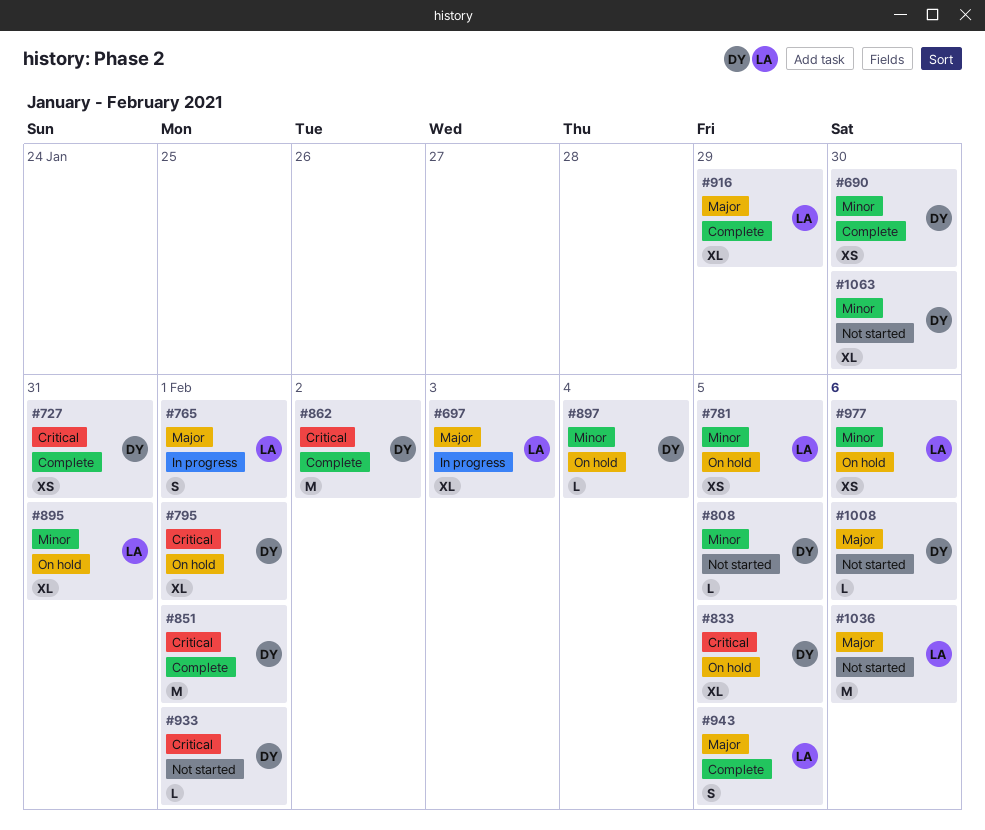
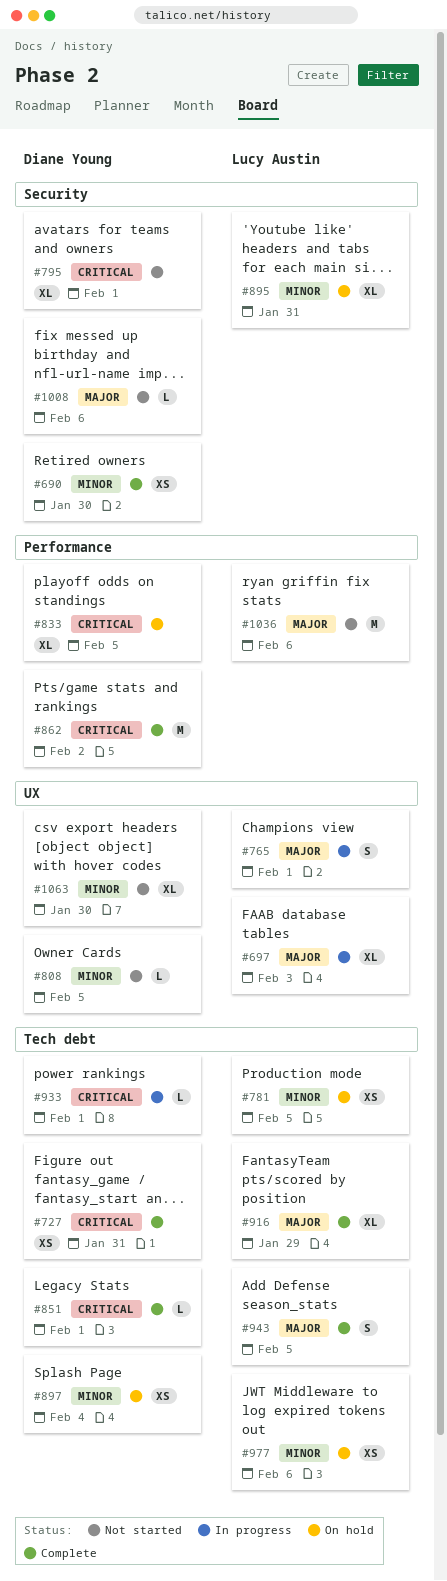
#795, status: On hold -> Not started
#851, estimate: M -> L
#897, estimate: L -> XS
#933, status: Not started -> In progress

